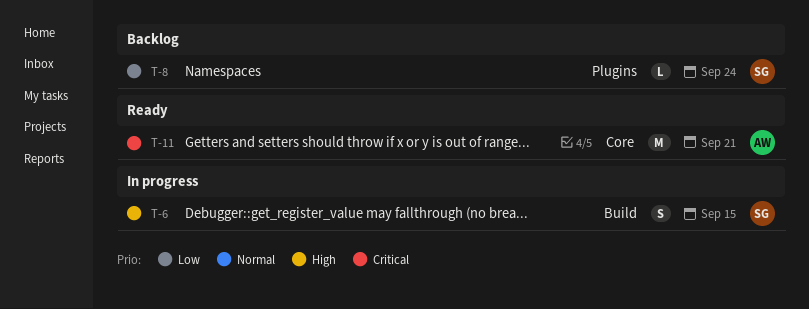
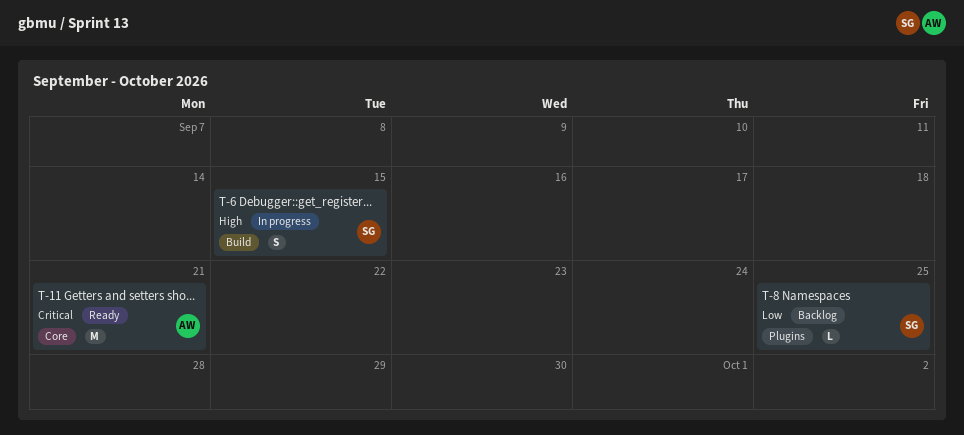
T-8, due: Sep 24 -> Sep 25

